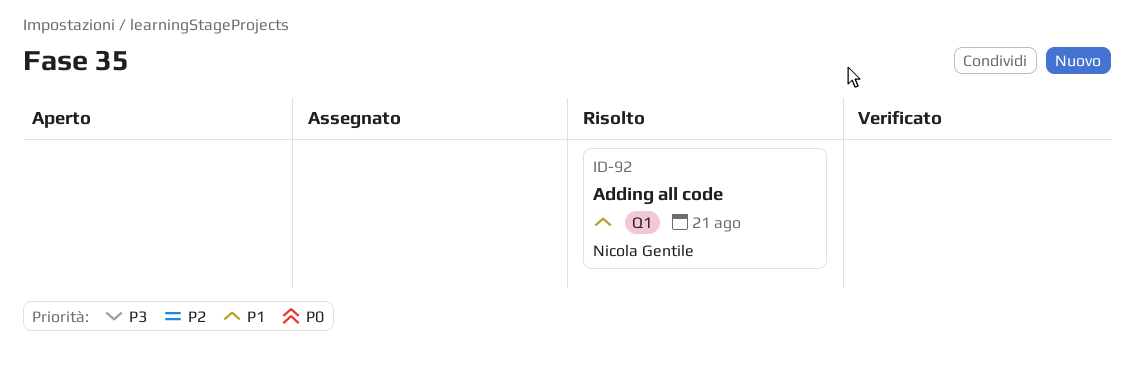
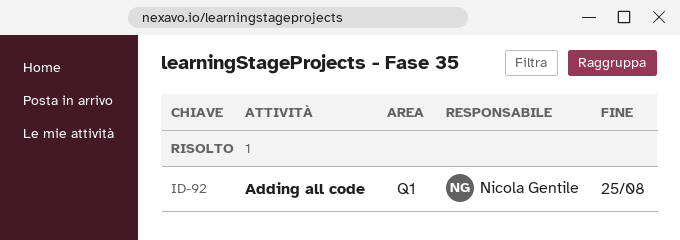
ID-92, due: Aug 21 -> Aug 25

